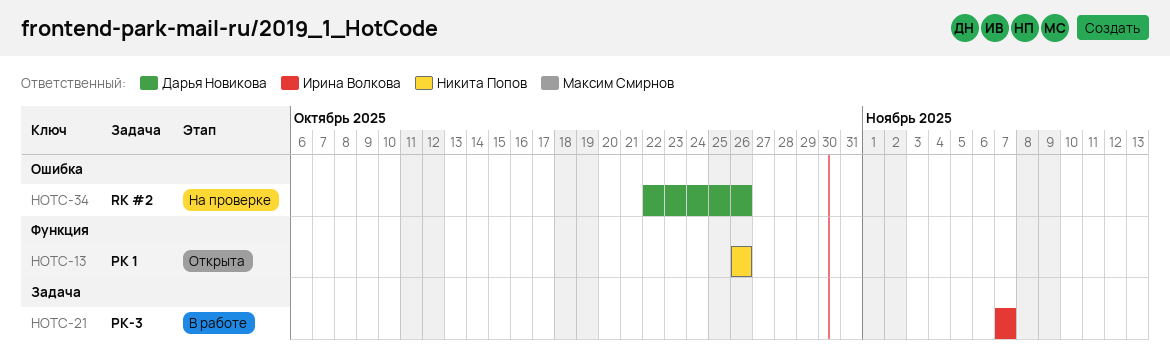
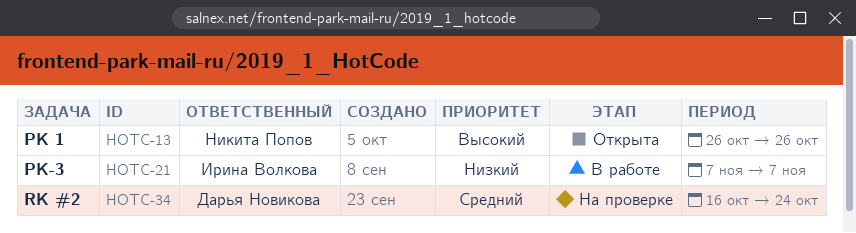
HOTC-34, start: Oct 22 -> Oct 16
HOTC-34, due: Oct 26 -> Oct 24

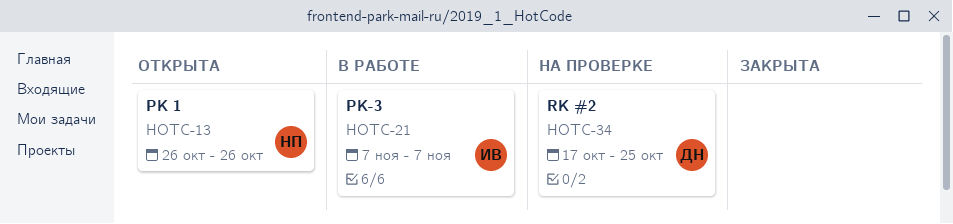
HOTC-34, start: Oct 16 -> Oct 17
HOTC-34, due: Oct 24 -> Oct 25

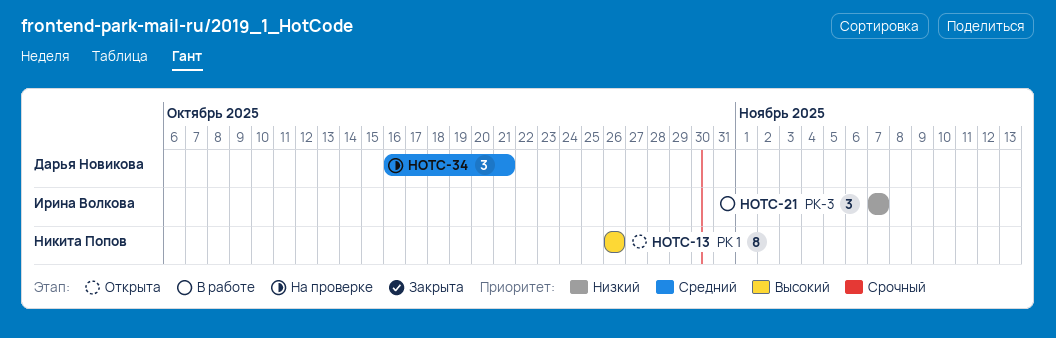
HOTC-34, start: Oct 17 -> Oct 16
HOTC-34, due: Oct 25 -> Oct 21

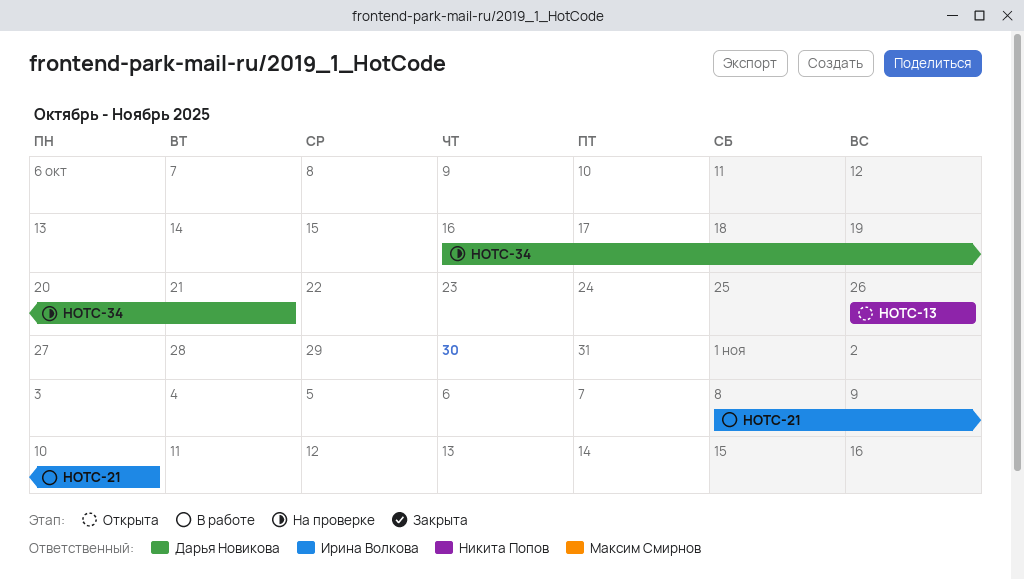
HOTC-21, start: Nov 7 -> Nov 8
HOTC-21, due: Nov 7 -> Nov 10

